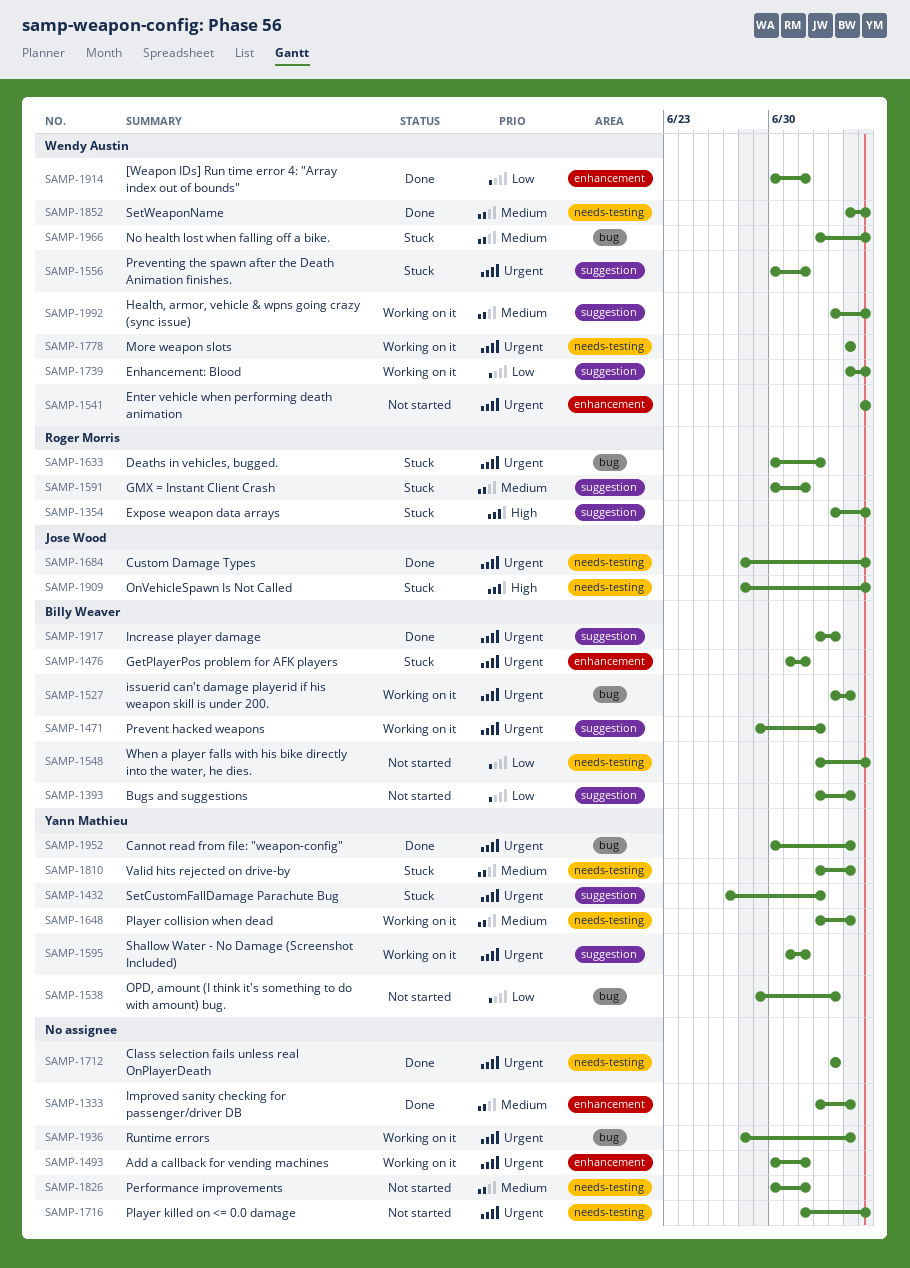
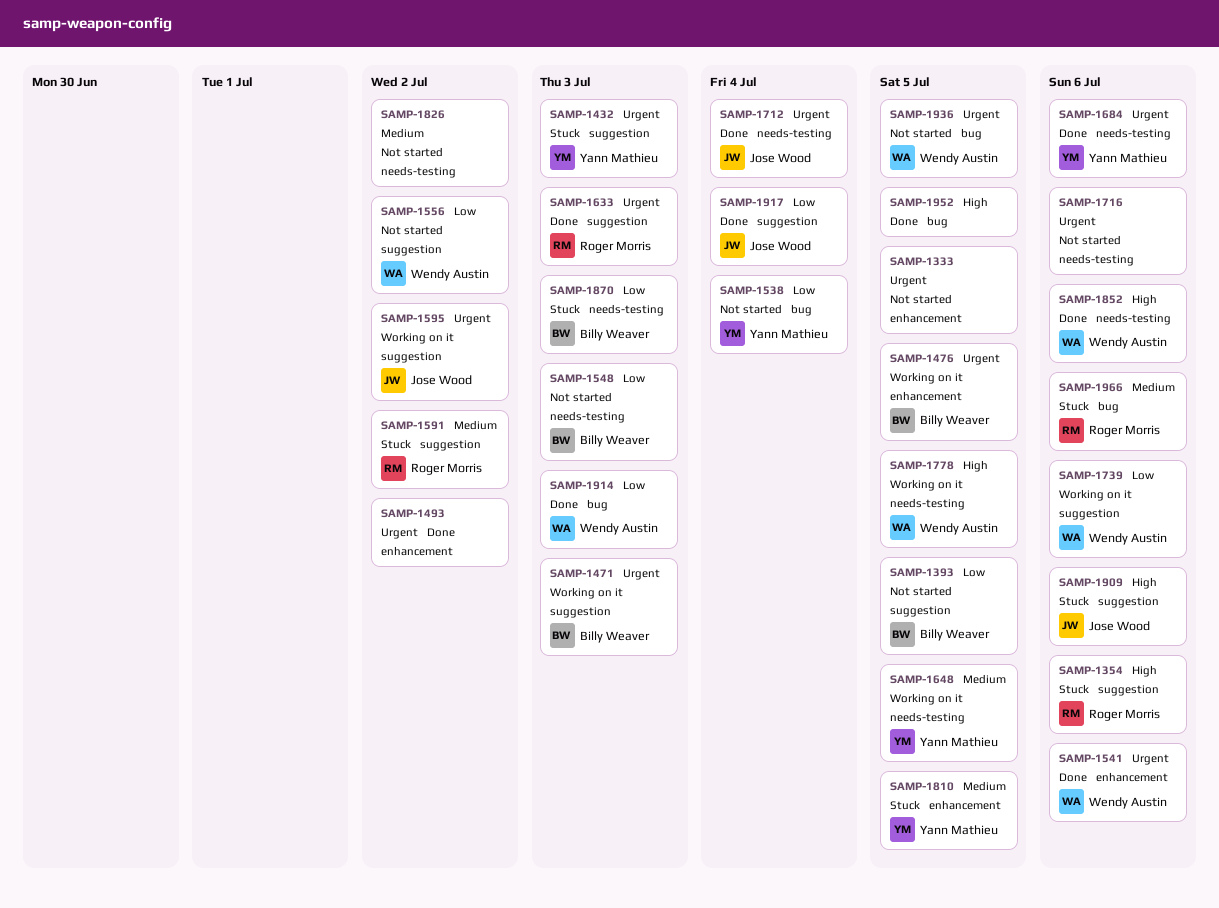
SAMP-1333, status: Done -> Not started
SAMP-1333, priority: Medium -> Urgent
SAMP-1476, status: Stuck -> Working on it
SAMP-1476, due: Jul 2 -> Jul 5
SAMP-1493, status: Working on it -> Done
SAMP-1527: present -> none
SAMP-1541, status: Not started -> Done
SAMP-1548, due: Jul 6 -> Jul 3
SAMP-1556, status: Stuck -> Not started
SAMP-1556, priority: Urgent -> Low
SAMP-1595, owner: Yann Mathieu -> Jose Wood
SAMP-1633, status: Stuck -> Done
SAMP-1633, label: bug -> suggestion
SAMP-1684, owner: Jose Wood -> Yann Mathieu
SAMP-1712, owner: none -> Jose Wood
SAMP-1778, priority: Urgent -> High
SAMP-1810, label: needs-testing -> enhancement
SAMP-1852, priority: Medium -> High
SAMP-1870: none -> present
SAMP-1909, label: needs-testing -> suggestion
SAMP-1914, label: enhancement -> bug
SAMP-1914, due: Jul 2 -> Jul 3
SAMP-1917, owner: Billy Weaver -> Jose Wood
SAMP-1917, priority: Urgent -> Low
SAMP-1936, status: Working on it -> Not started
SAMP-1936, owner: none -> Wendy Austin
SAMP-1952, owner: Yann Mathieu -> none
SAMP-1952, priority: Urgent -> High
SAMP-1966, owner: Wendy Austin -> Roger Morris
SAMP-1992: present -> none

